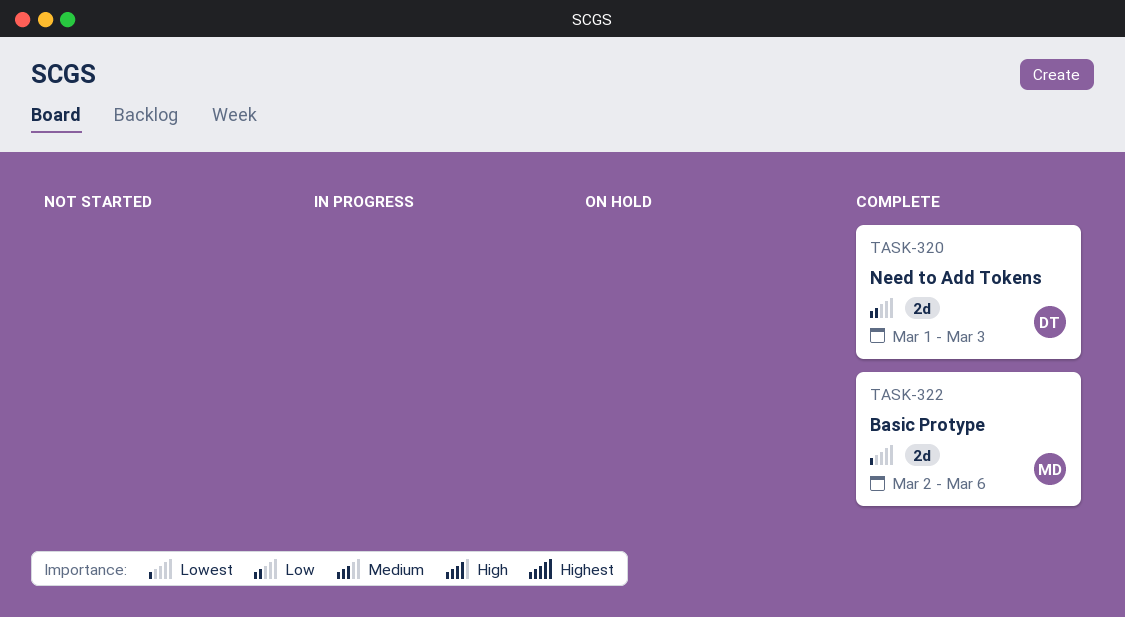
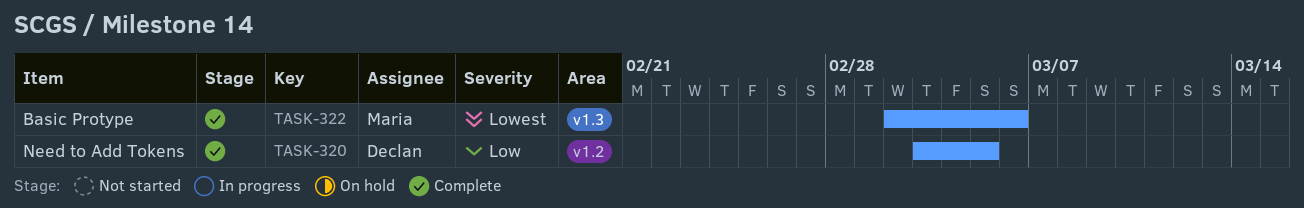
TASK-320, start: Mar 1 -> Mar 3
TASK-320, due: Mar 3 -> Mar 5

